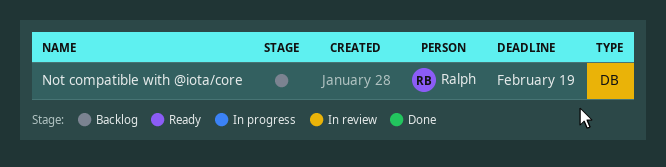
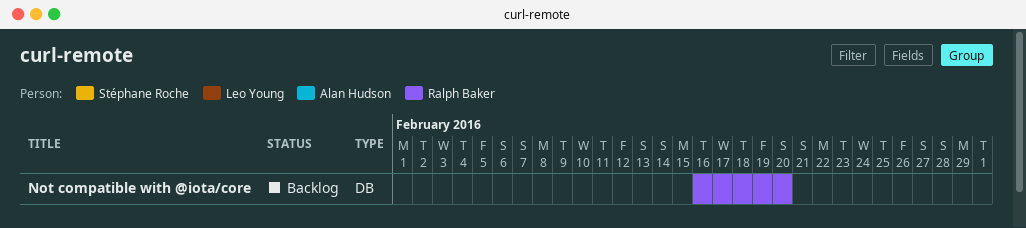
Not compatible with @iota/core, due: Feb 19 -> Feb 20

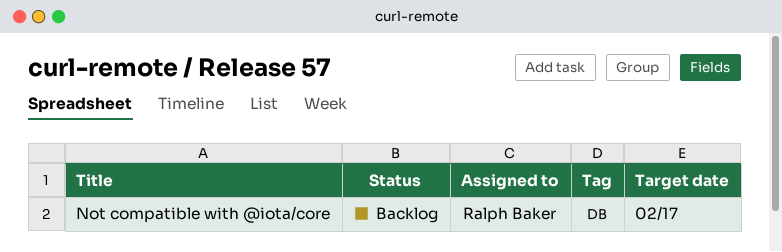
Not compatible with @iota/core, due: Feb 20 -> Feb 17

